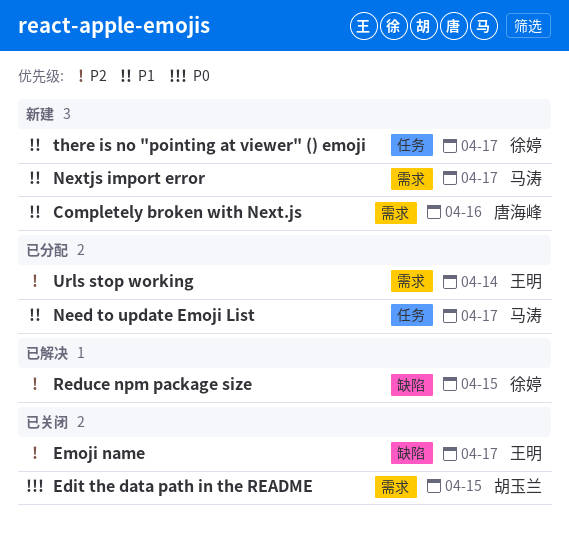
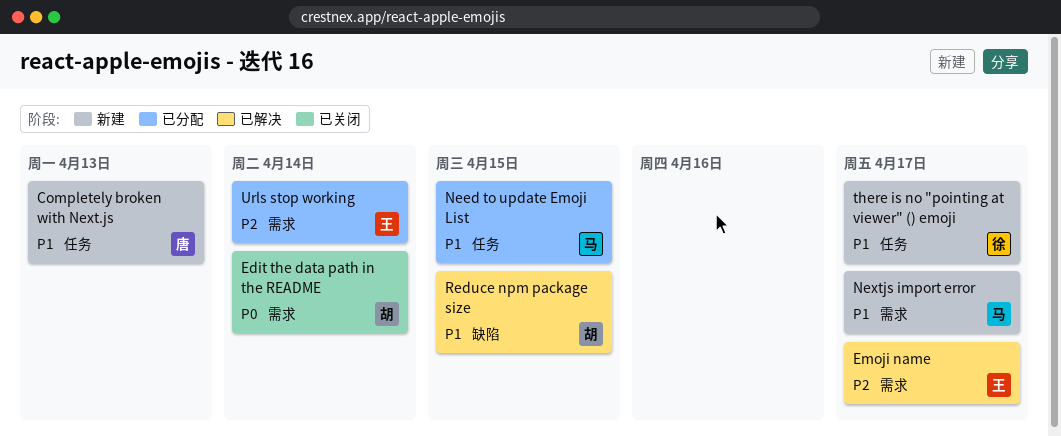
Completely broken with Next.js, label: 需求 -> 任务
Completely broken with Next.js, due: Apr 16 -> Apr 13
Edit the data path in the README, due: Apr 15 -> Apr 14
Emoji name, status: 已关闭 -> 已解决
Emoji name, label: 缺陷 -> 需求
Need to update Emoji List, due: Apr 17 -> Apr 15
Reduce npm package size, owner: 徐婷 -> 胡玉兰
Reduce npm package size, priority: P2 -> P1

